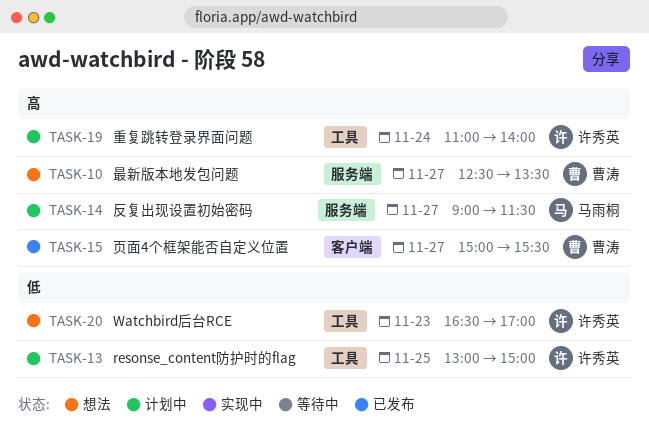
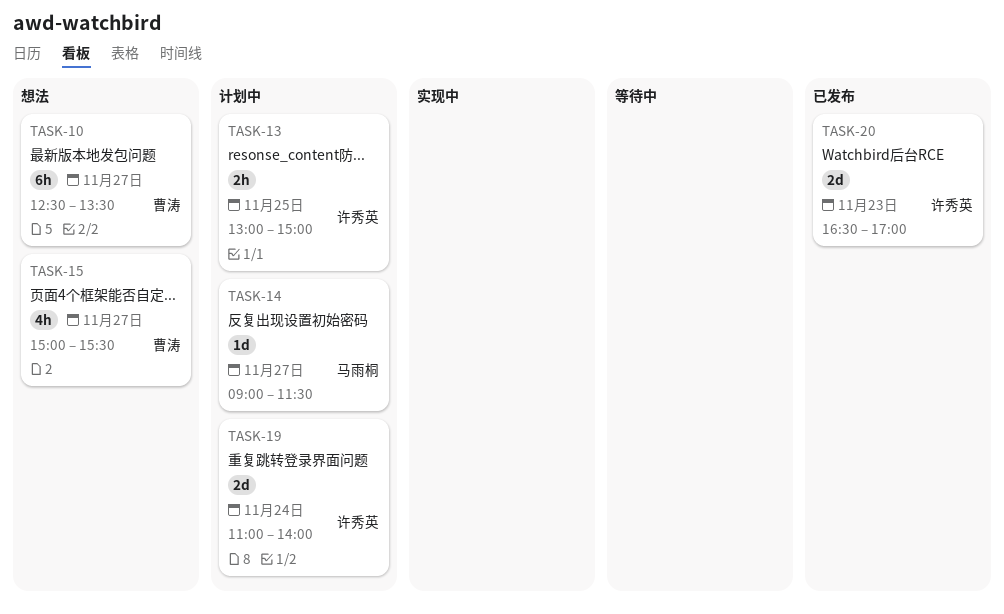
TASK-15, status: 已发布 -> 想法
TASK-20, status: 想法 -> 已发布

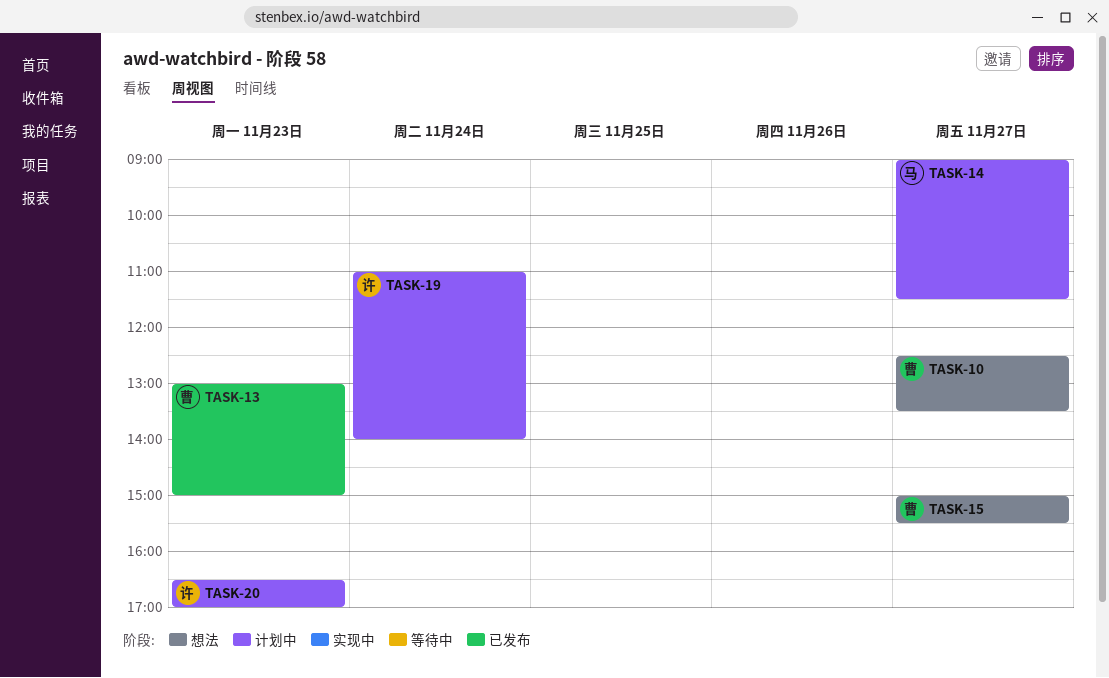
TASK-13, status: 计划中 -> 已发布
TASK-13, owner: 许秀英 -> 曹涛
TASK-13, day: Nov 25 -> Nov 23
TASK-20, status: 已发布 -> 计划中

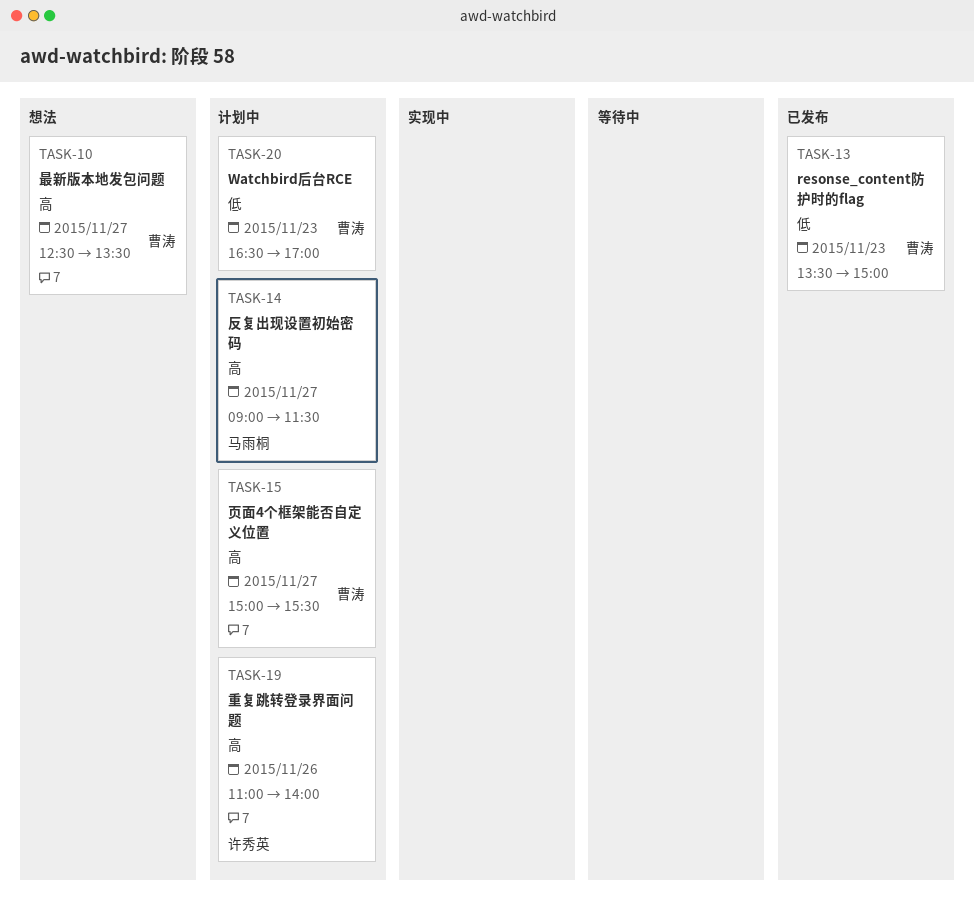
TASK-13, begins: 13:00 -> 13:30
TASK-15, status: 想法 -> 计划中
TASK-19, day: Nov 24 -> Nov 26
TASK-20, owner: 许秀英 -> 曹涛

